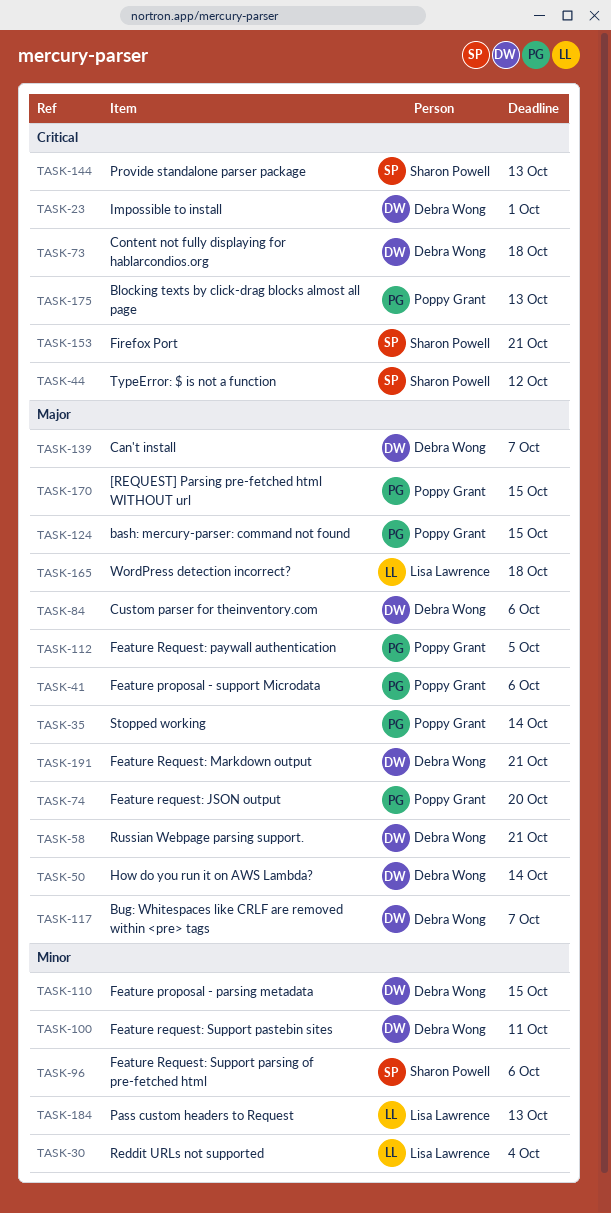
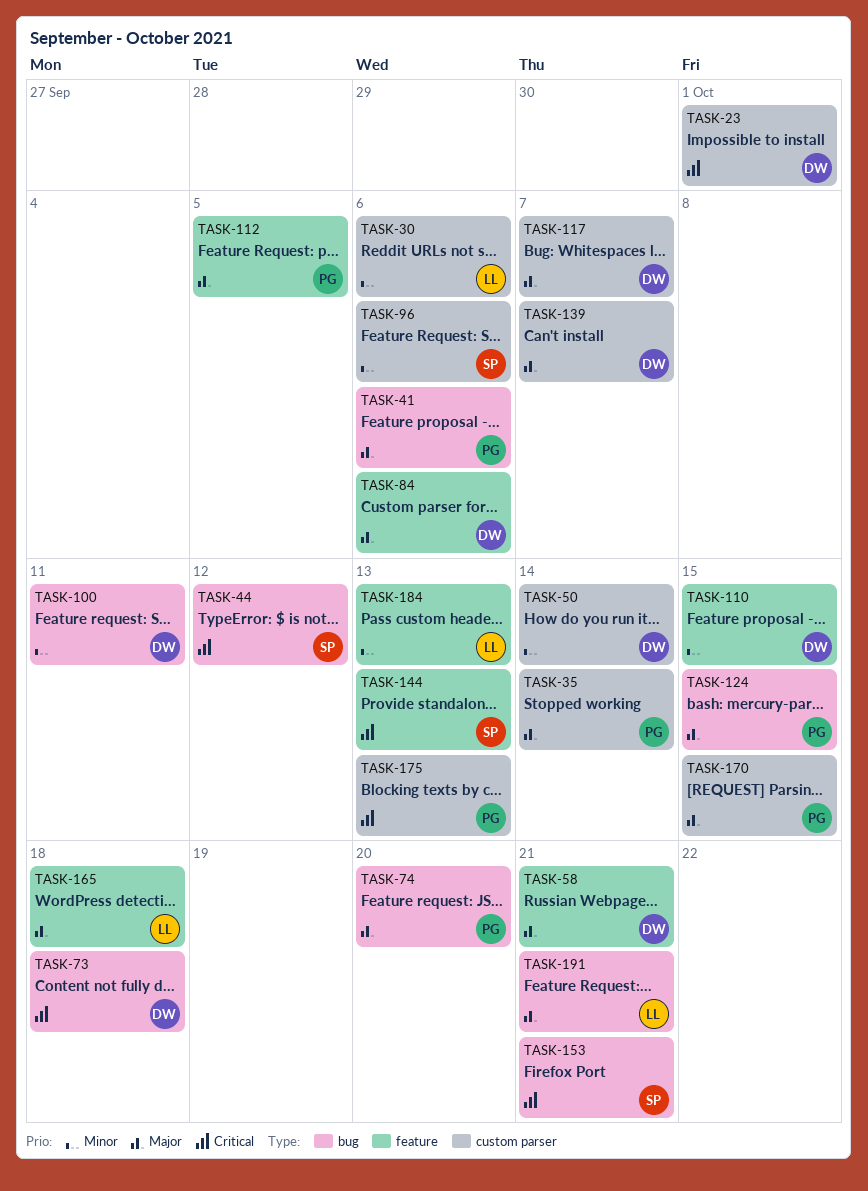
TASK-30, due: Oct 4 -> Oct 6
TASK-50, priority: Major -> Minor
TASK-191, owner: Debra Wong -> Lisa Lawrence

